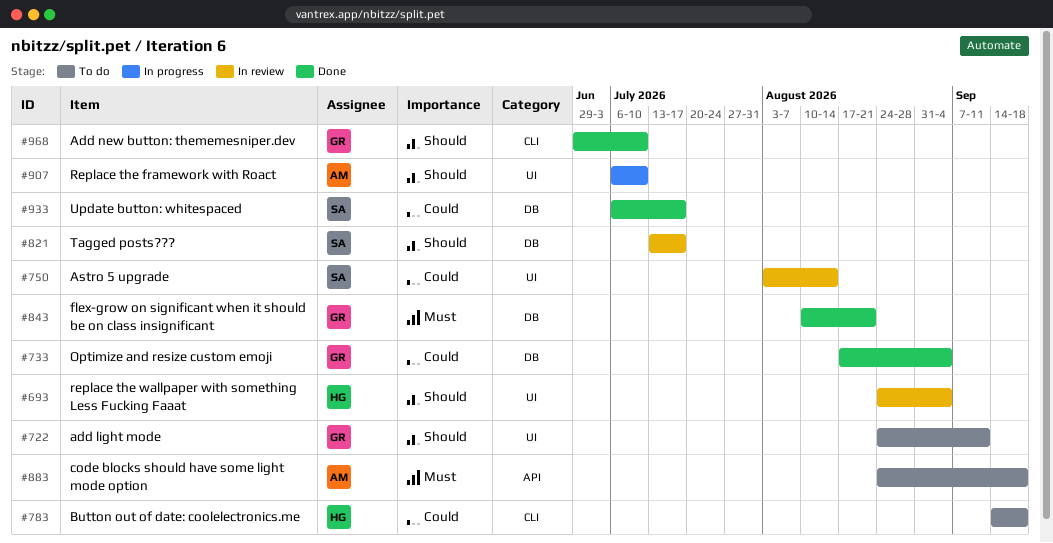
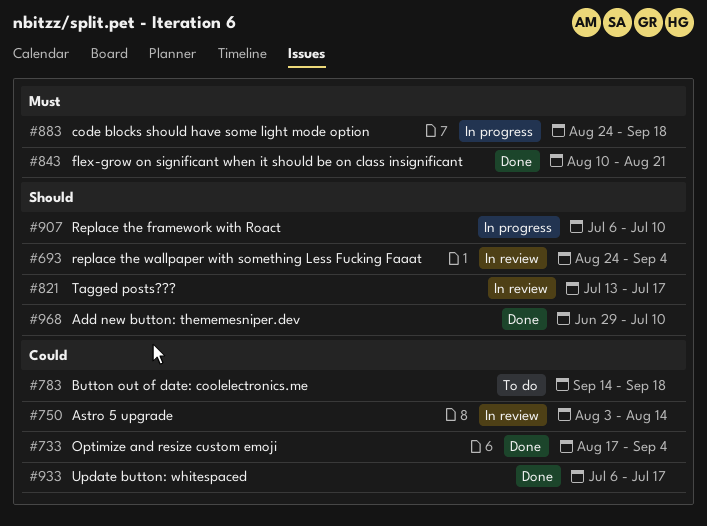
#722: present -> none
#883, status: To do -> In progress

